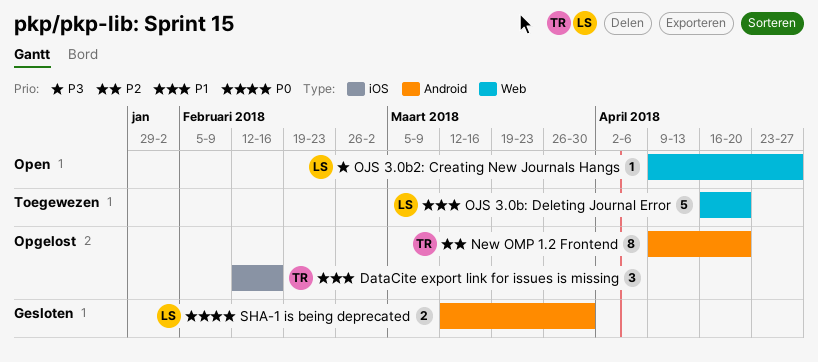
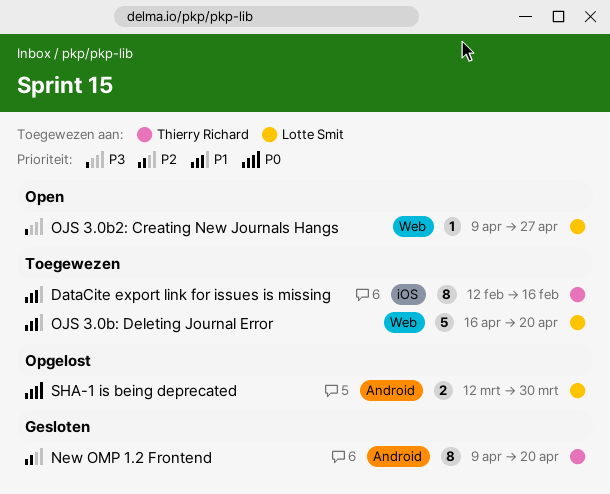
DataCite export link for issues is missing, status: Opgelost -> Toegewezen
DataCite export link for issues is missing, estimate: 3 -> 8
New OMP 1.2 Frontend, status: Opgelost -> Gesloten
SHA-1 is being deprecated, status: Gesloten -> Opgelost

